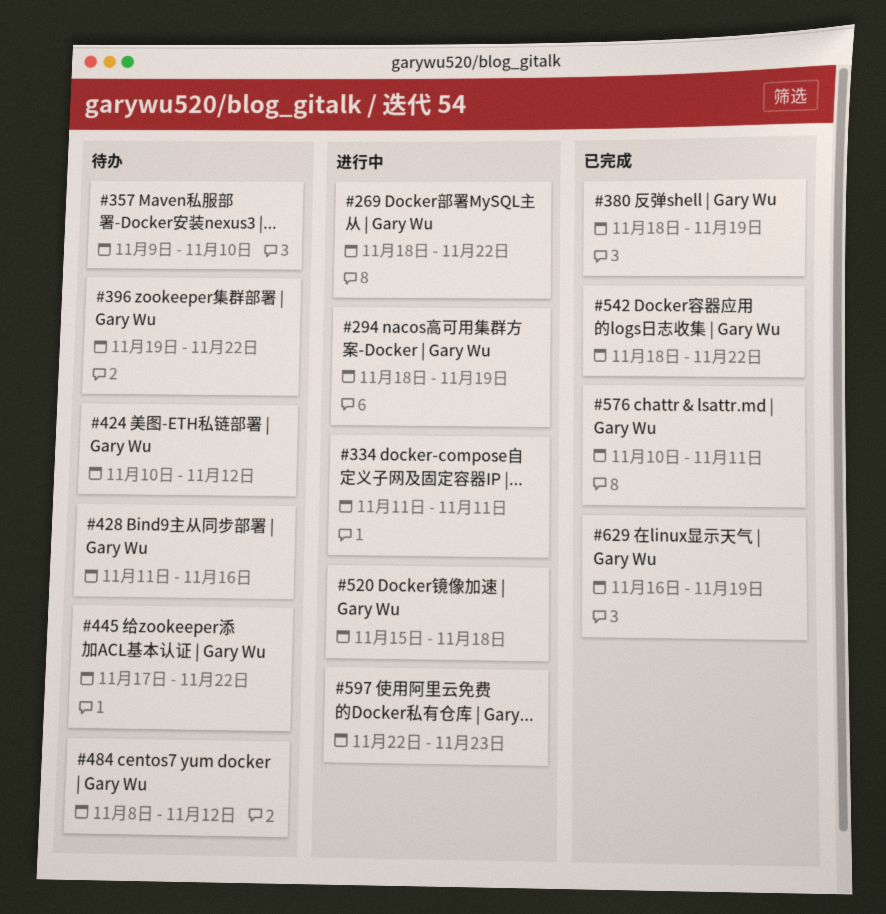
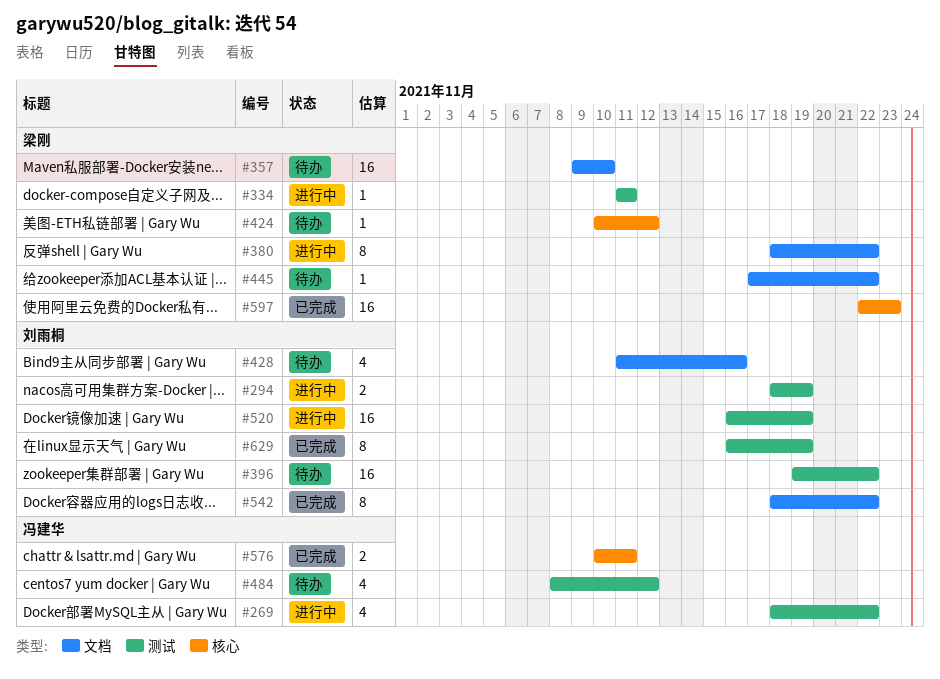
#380, status: 已完成 -> 进行中
#380, due: Nov 19 -> Nov 22
#520, start: Nov 15 -> Nov 16
#520, due: Nov 18 -> Nov 19
#597, status: 进行中 -> 已完成

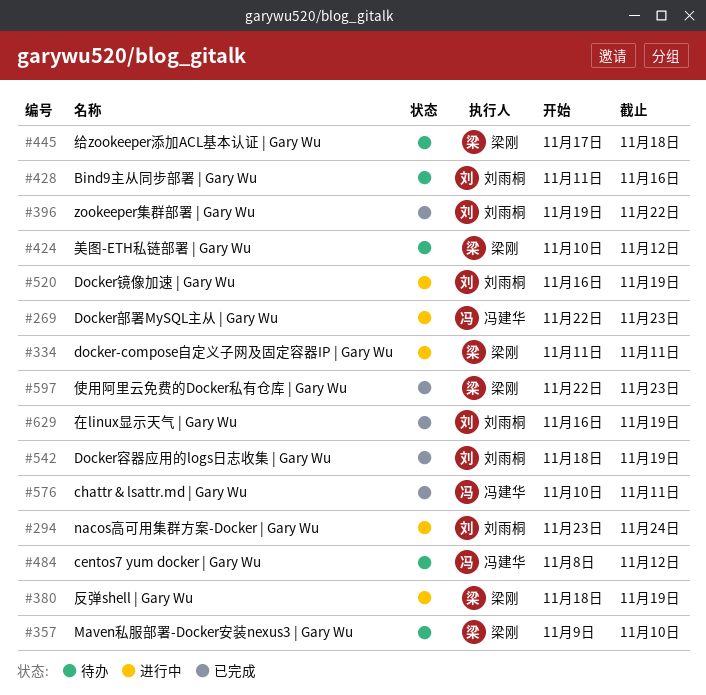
#269, start: Nov 18 -> Nov 22
#269, due: Nov 22 -> Nov 23
#294, start: Nov 18 -> Nov 23
#294, due: Nov 19 -> Nov 24
#380, due: Nov 22 -> Nov 19
#396, status: 待办 -> 已完成
#445, due: Nov 22 -> Nov 18
#542, due: Nov 22 -> Nov 19

